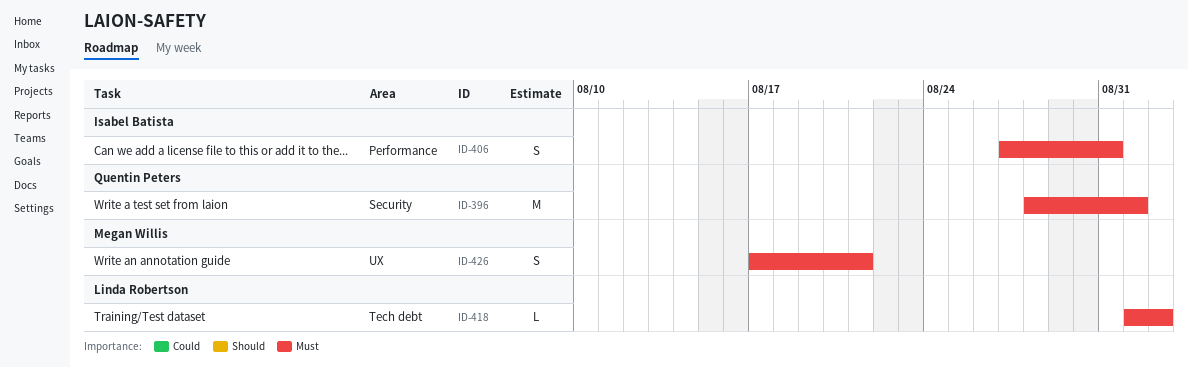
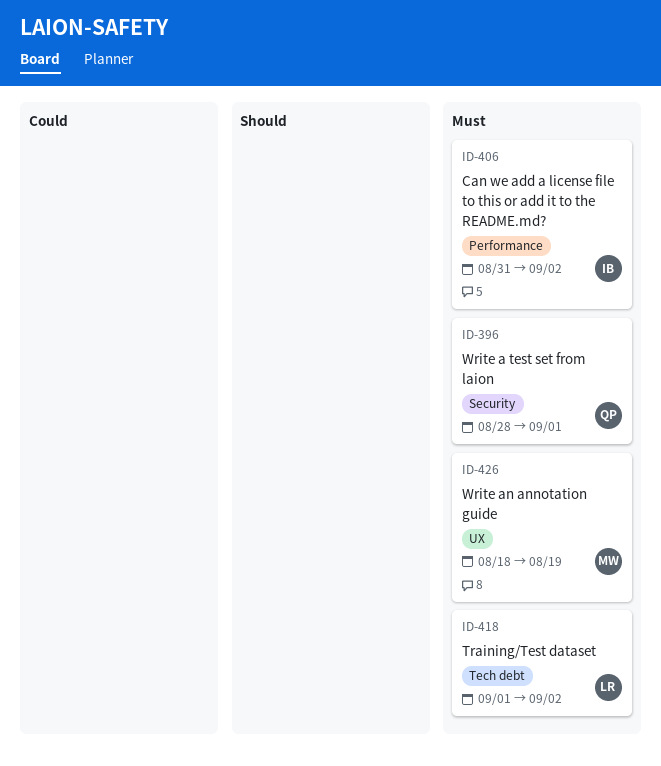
ID-406, start: Aug 27 -> Aug 31
ID-406, due: Aug 31 -> Sep 2
ID-426, start: Aug 17 -> Aug 18
ID-426, due: Aug 21 -> Aug 19

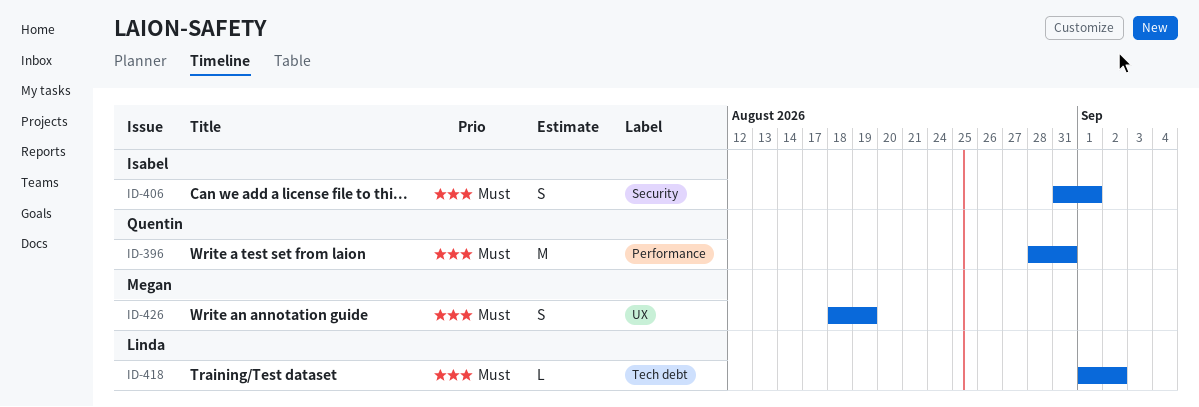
ID-396, label: Security -> Performance
ID-396, due: Sep 1 -> Aug 31
ID-406, label: Performance -> Security
ID-406, due: Sep 2 -> Sep 1

